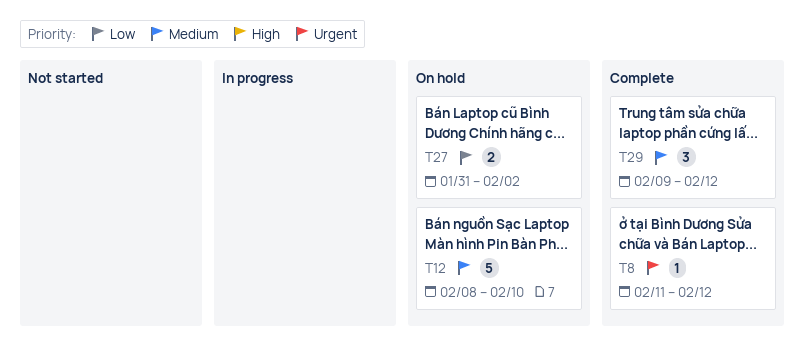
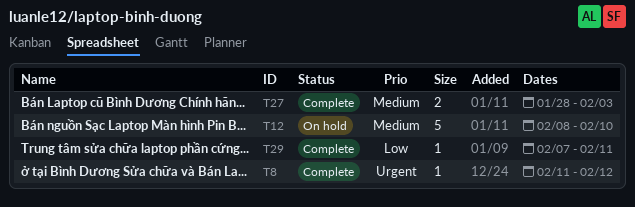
T27, status: On hold -> Complete
T27, priority: Low -> Medium
T27, start: Jan 31 -> Jan 28
T27, due: Feb 2 -> Feb 3
T29, priority: Medium -> Low
T29, estimate: 3 -> 1
T29, start: Feb 9 -> Feb 7
T29, due: Feb 12 -> Feb 11

